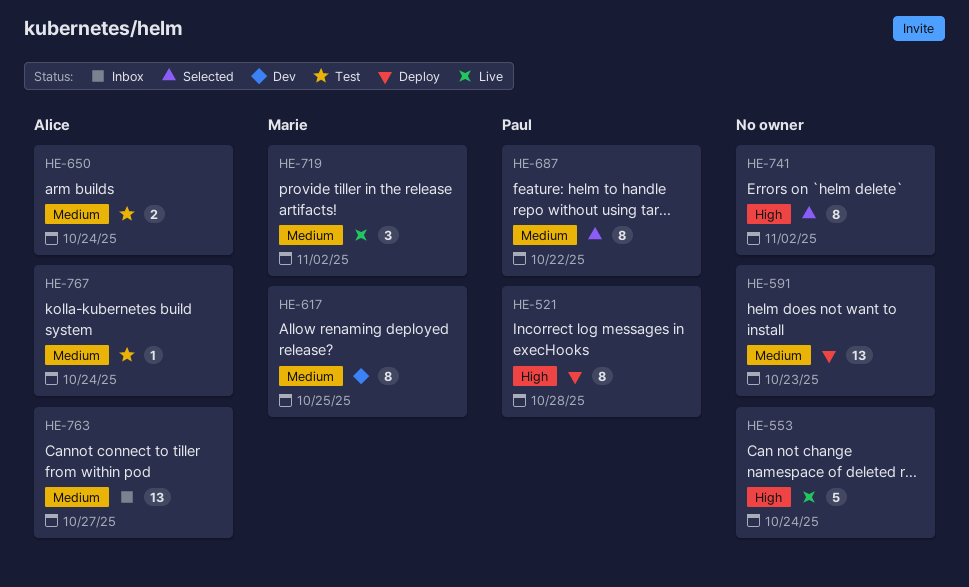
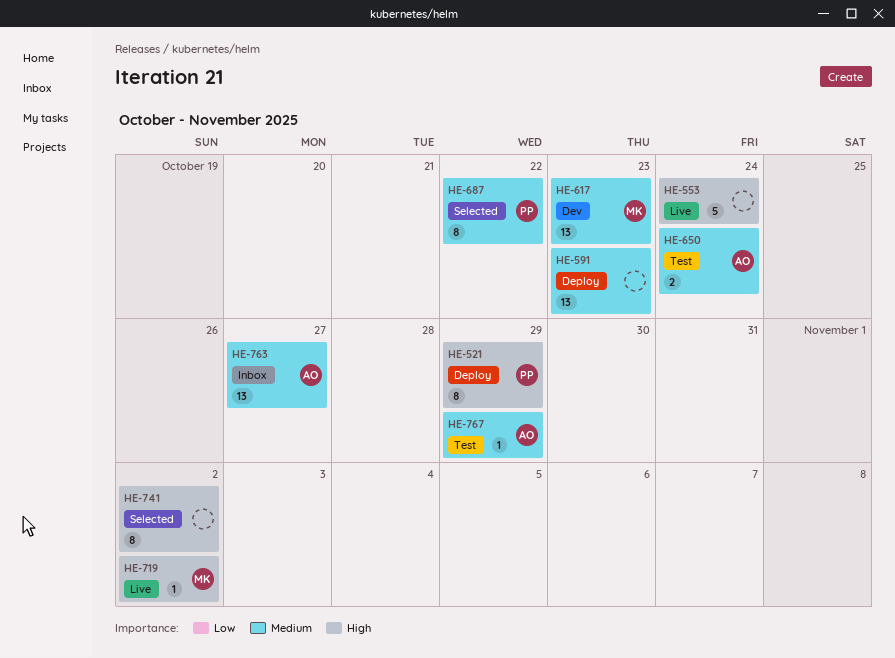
HE-521, due: Oct 28 -> Oct 29
HE-617, estimate: 8 -> 13
HE-617, due: Oct 25 -> Oct 23
HE-719, priority: Medium -> High
HE-719, estimate: 3 -> 1
HE-767, due: Oct 24 -> Oct 29

